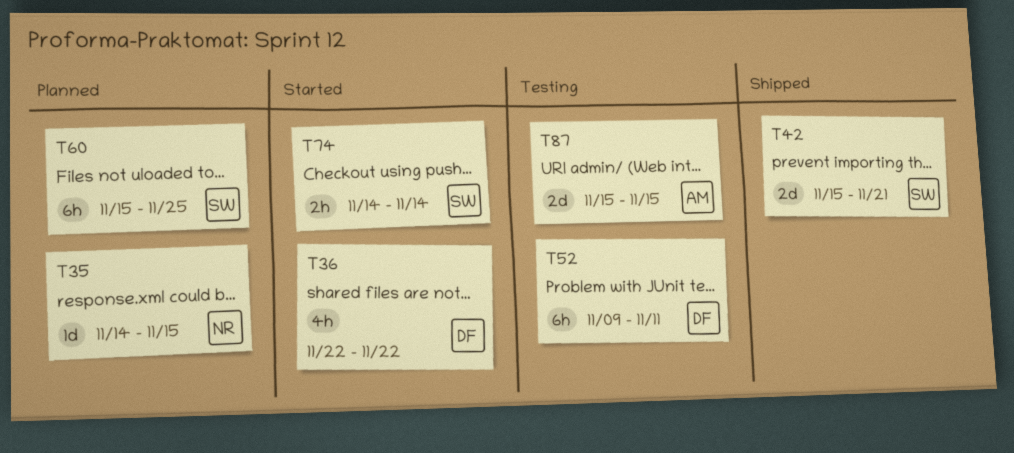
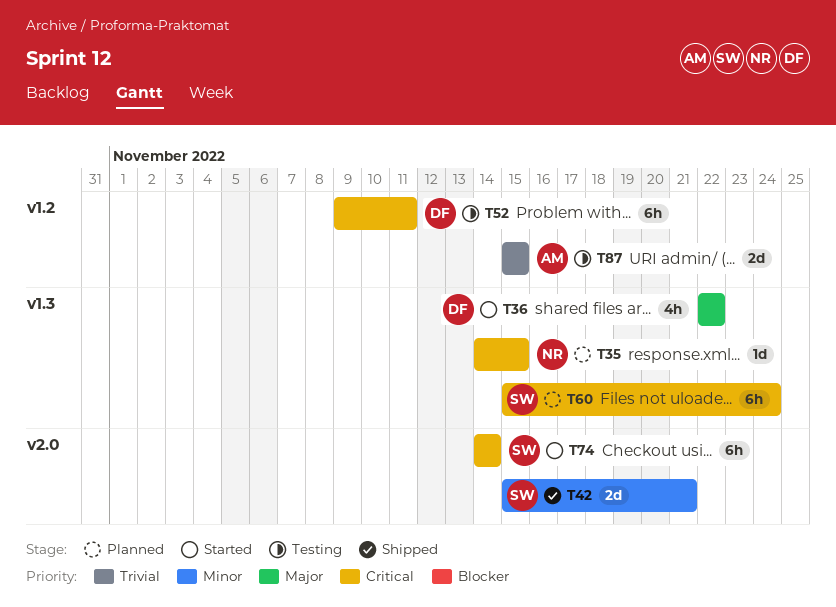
T60, due: Nov 25 -> Nov 24
T74, estimate: 2h -> 6h

